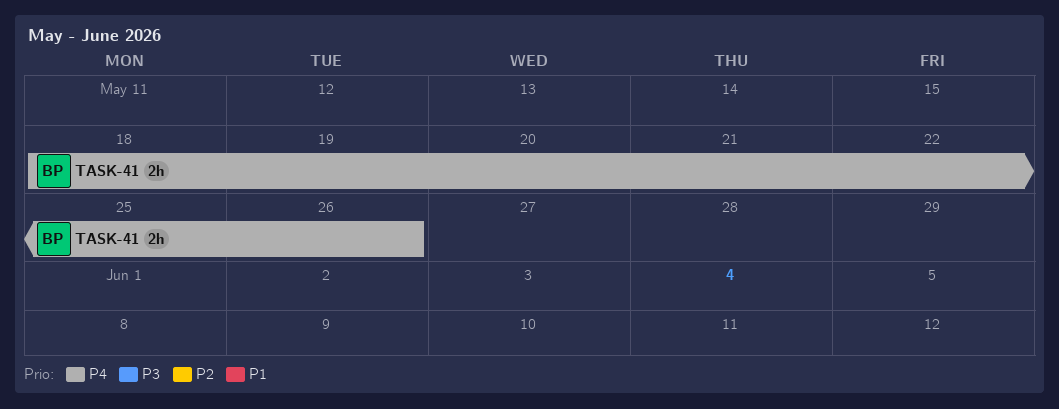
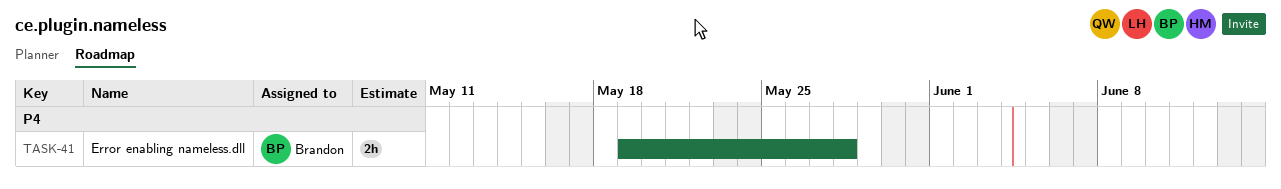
TASK-41, start: May 18 -> May 19
TASK-41, due: May 26 -> May 28

